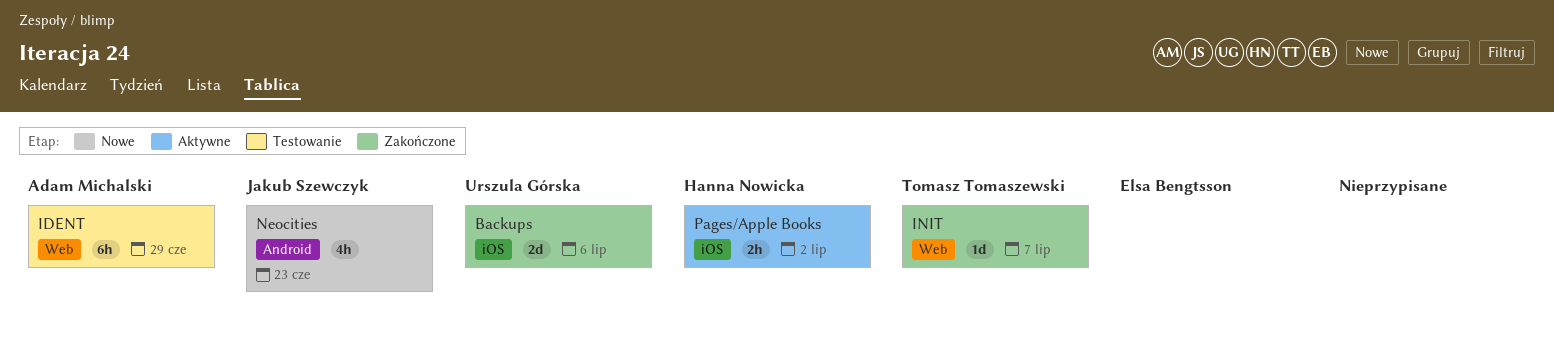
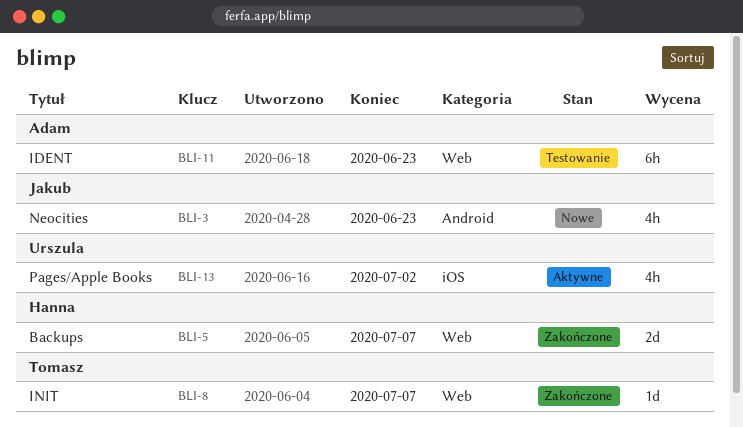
Backups, owner: Urszula Górska -> Hanna Nowicka
Backups, label: iOS -> Web
Backups, due: Jul 6 -> Jul 7
IDENT, due: Jun 29 -> Jun 23
Pages/Apple Books, owner: Hanna Nowicka -> Urszula Górska
Pages/Apple Books, estimate: 2h -> 4h

